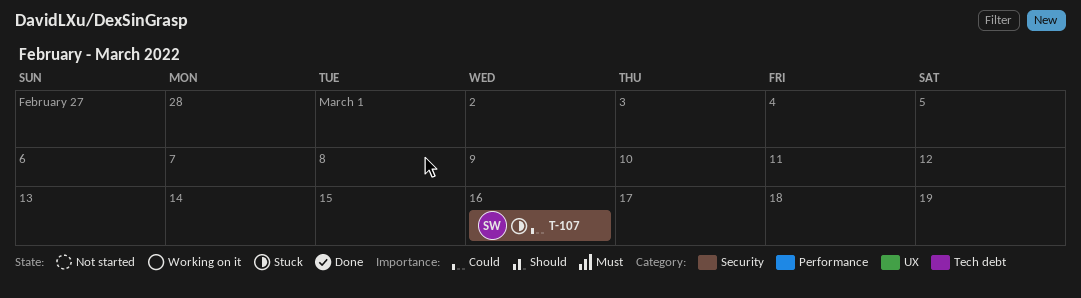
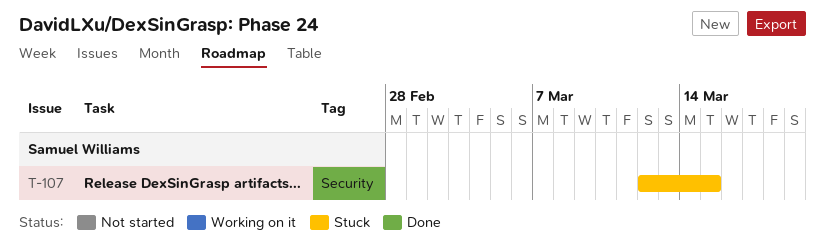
T-107, start: Mar 16 -> Mar 12
T-107, due: Mar 16 -> Mar 15

